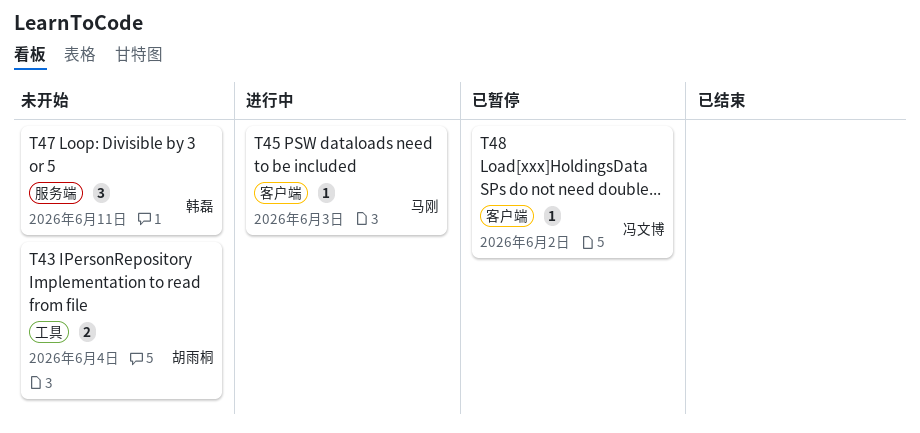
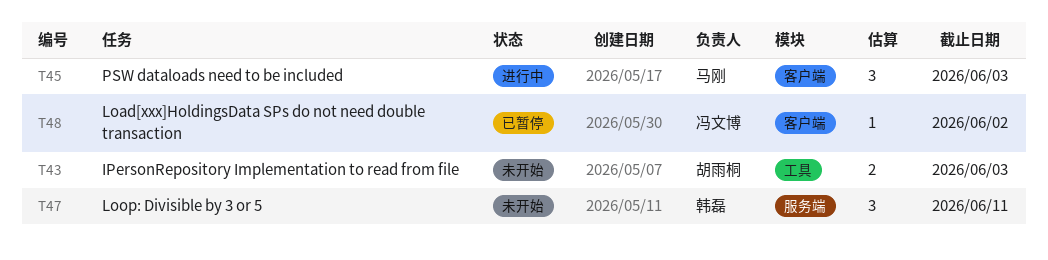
T43, due: Jun 4 -> Jun 3
T45, estimate: 1 -> 3

